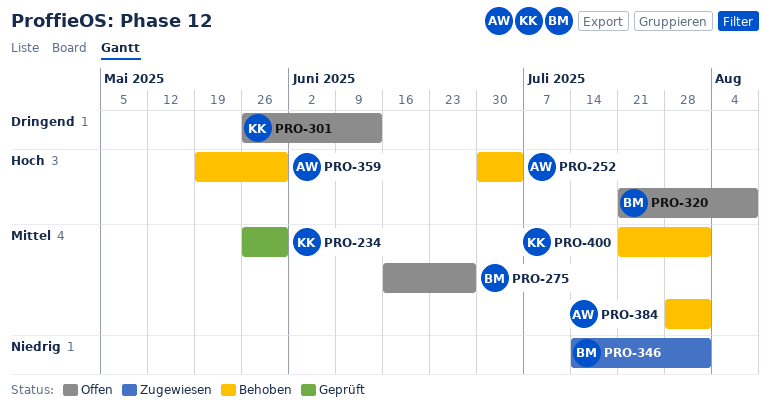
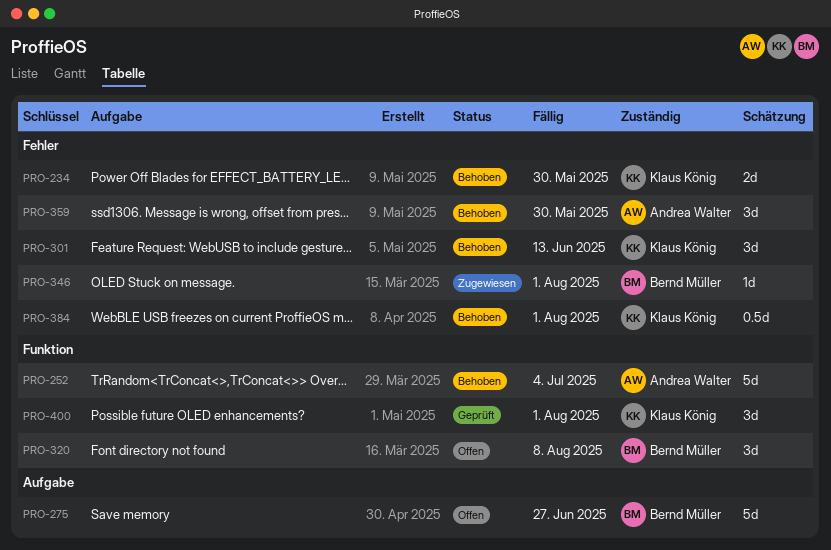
PRO-234, status: Geprüft -> Behoben
PRO-301, status: Offen -> Behoben
PRO-384, owner: Andrea Walter -> Klaus König
PRO-400, status: Behoben -> Geprüft

